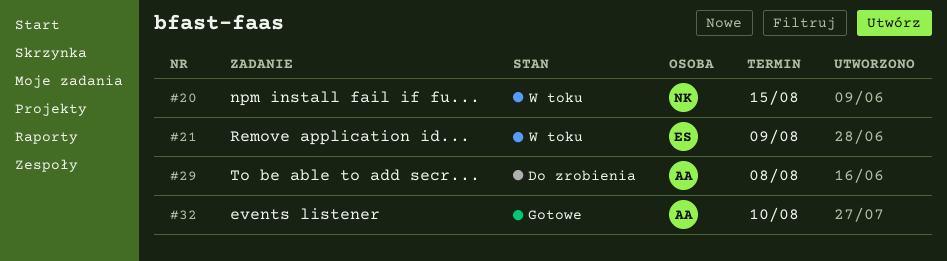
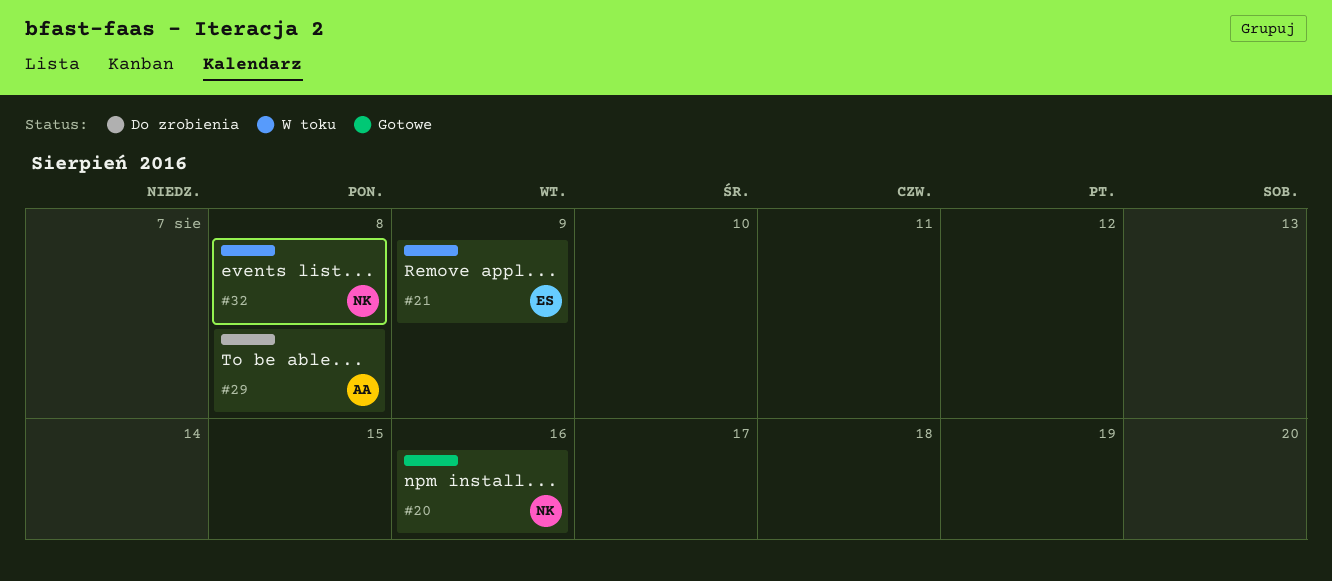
#20, status: W toku -> Gotowe
#20, due: Aug 15 -> Aug 16
#32, status: Gotowe -> W toku
#32, owner: AA -> NK
#32, due: Aug 10 -> Aug 8

